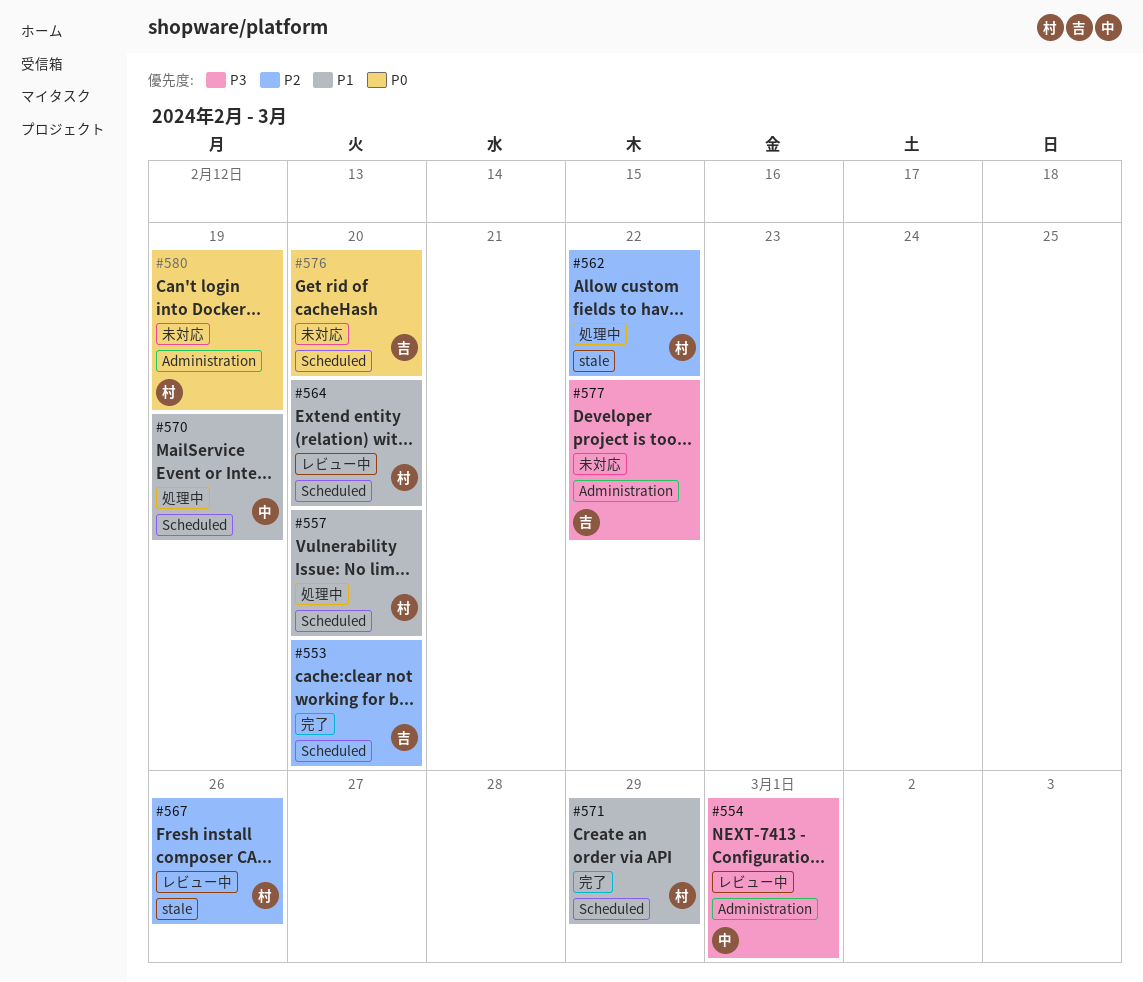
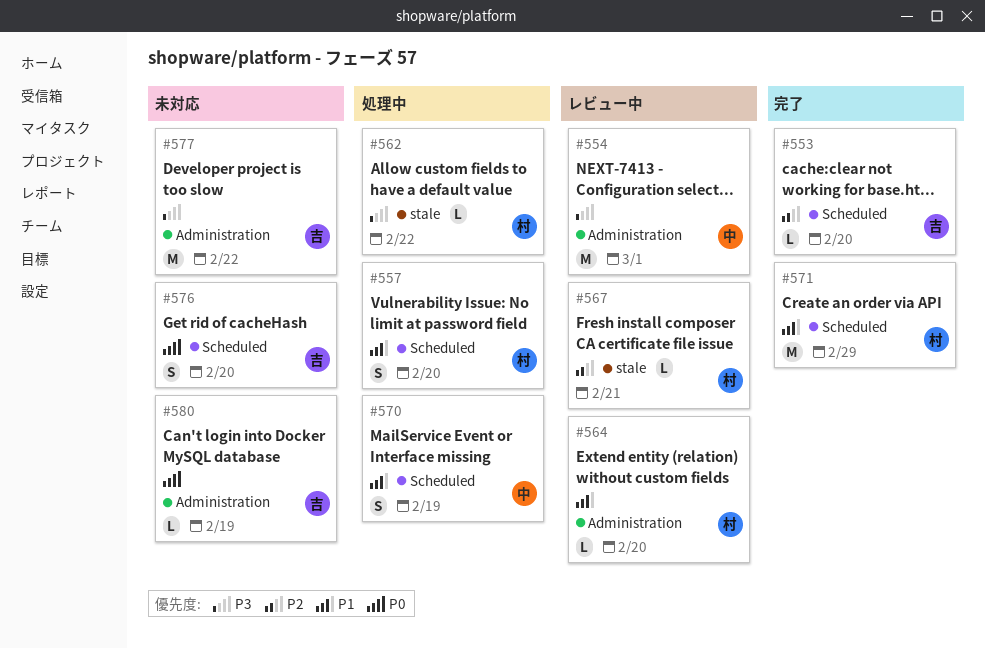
#562, priority: P2 -> P3
#564, label: Scheduled -> Administration
#567, due: Feb 26 -> Feb 21
#580, owner: 村 -> 吉

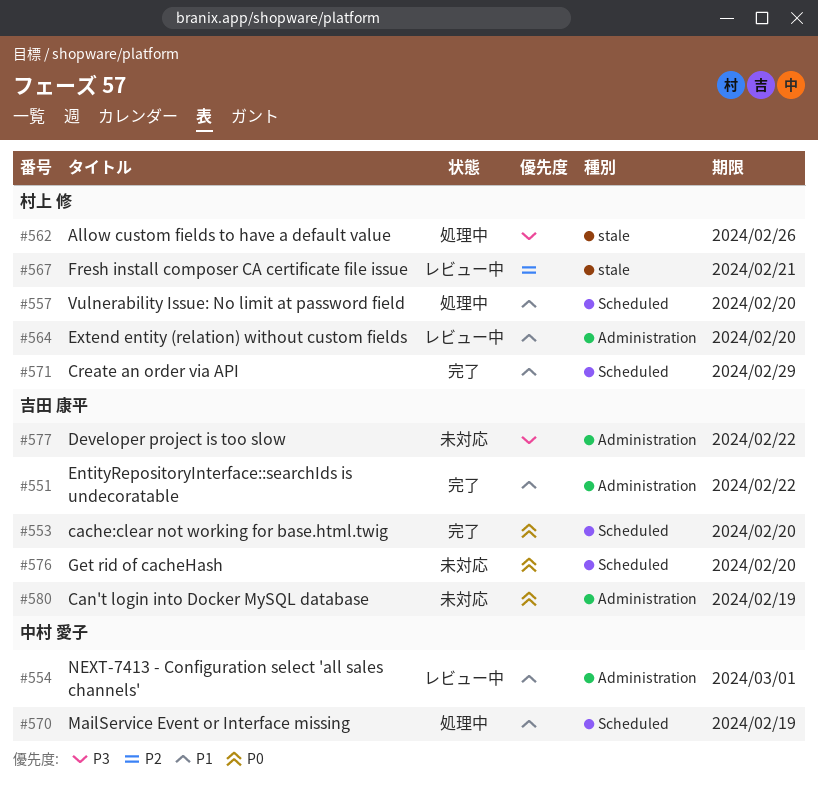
#551: none -> present
#553, priority: P2 -> P0
#554, priority: P3 -> P1
#562, due: Feb 22 -> Feb 26

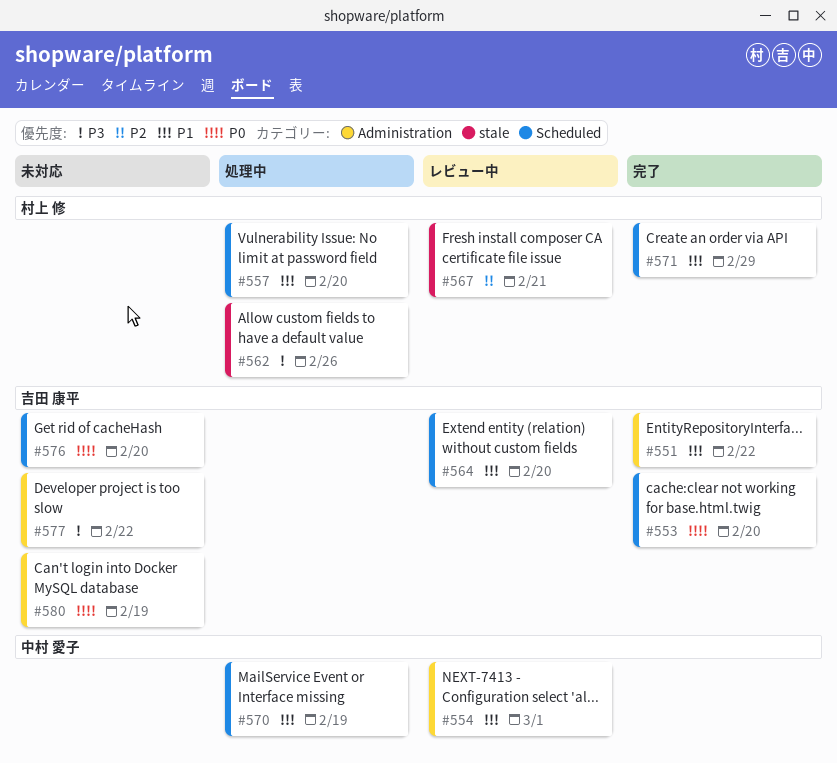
#564, owner: 村上 修 -> 吉田 康平
#564, label: Administration -> Scheduled

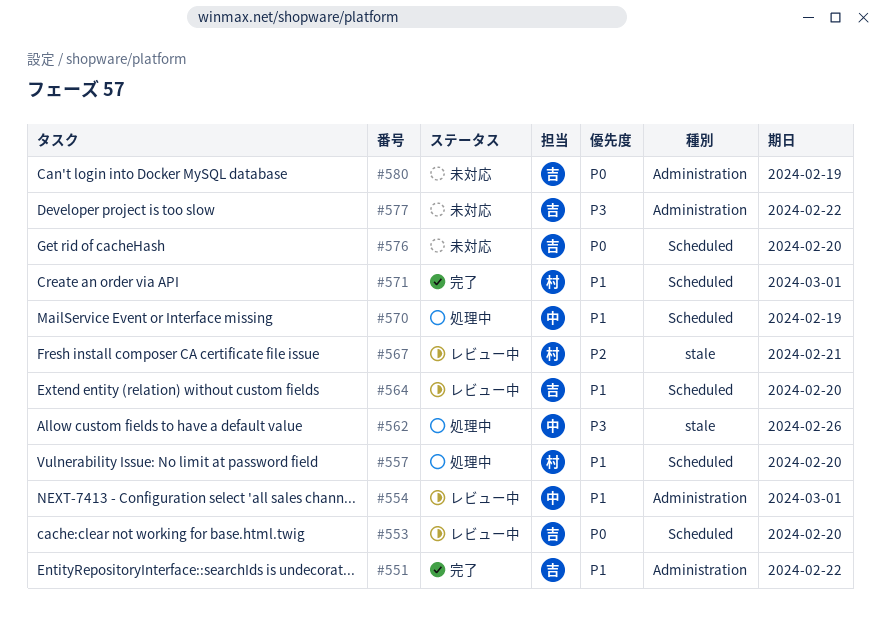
#553, status: 完了 -> レビュー中
#562, owner: 村上 修 -> 中村 愛子
#571, due: Feb 29 -> Mar 1

